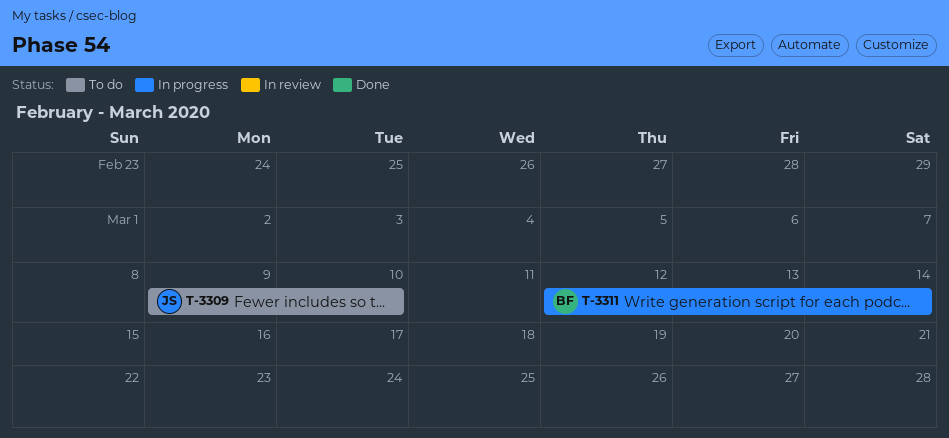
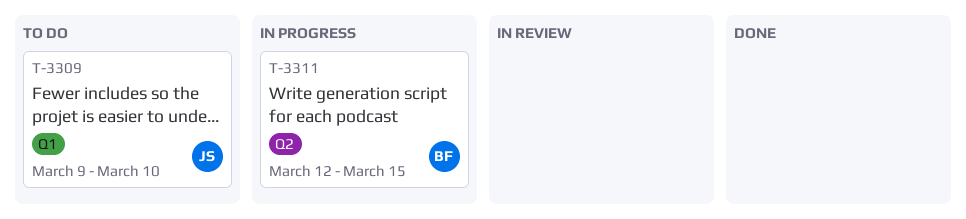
T-3311, due: Mar 14 -> Mar 15

